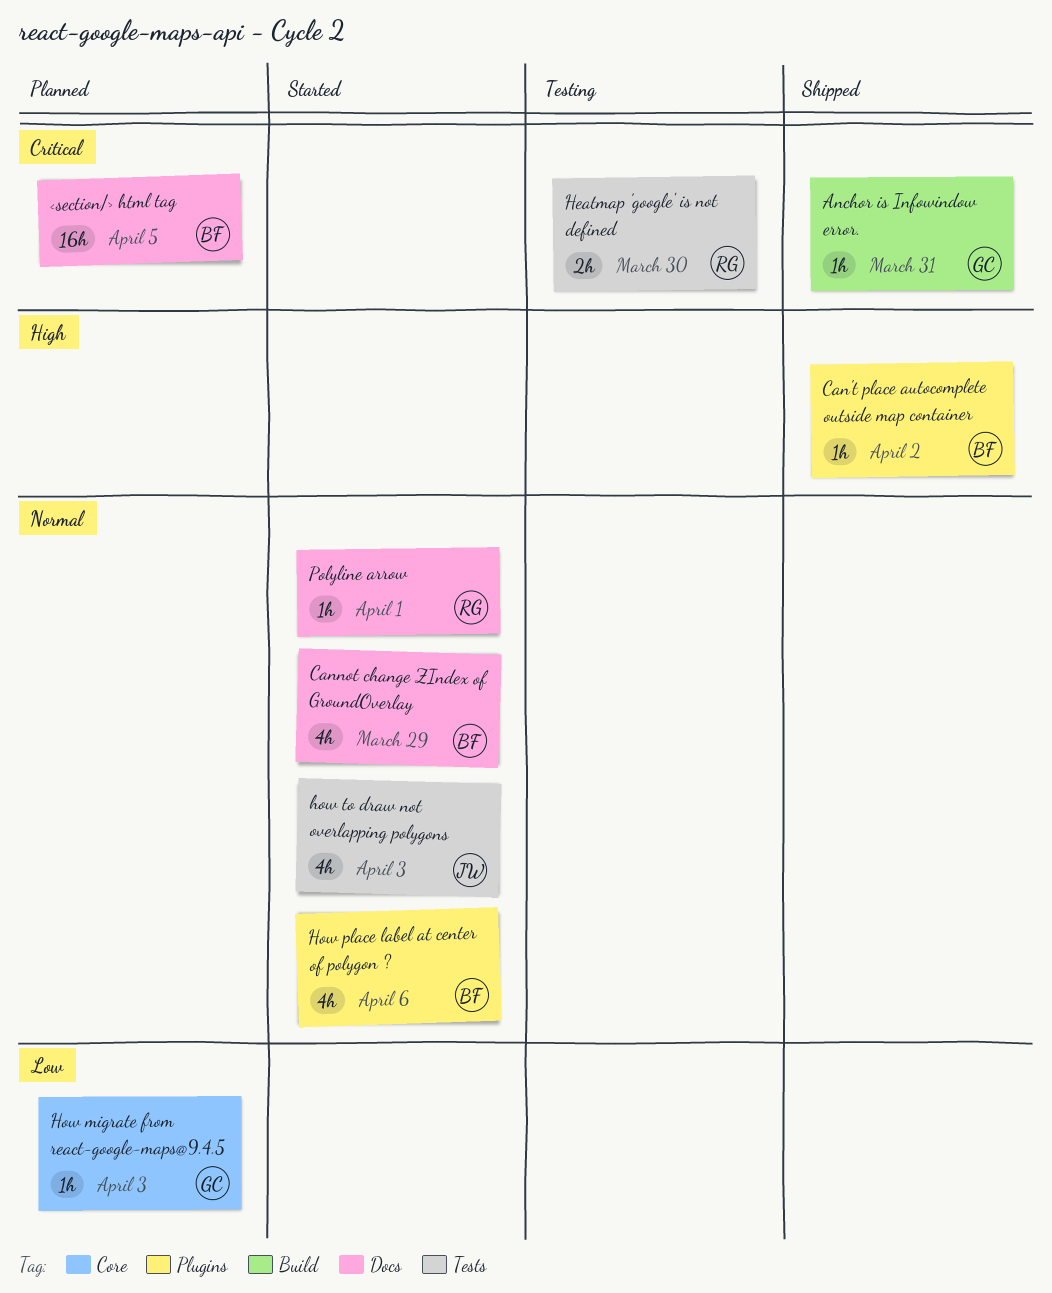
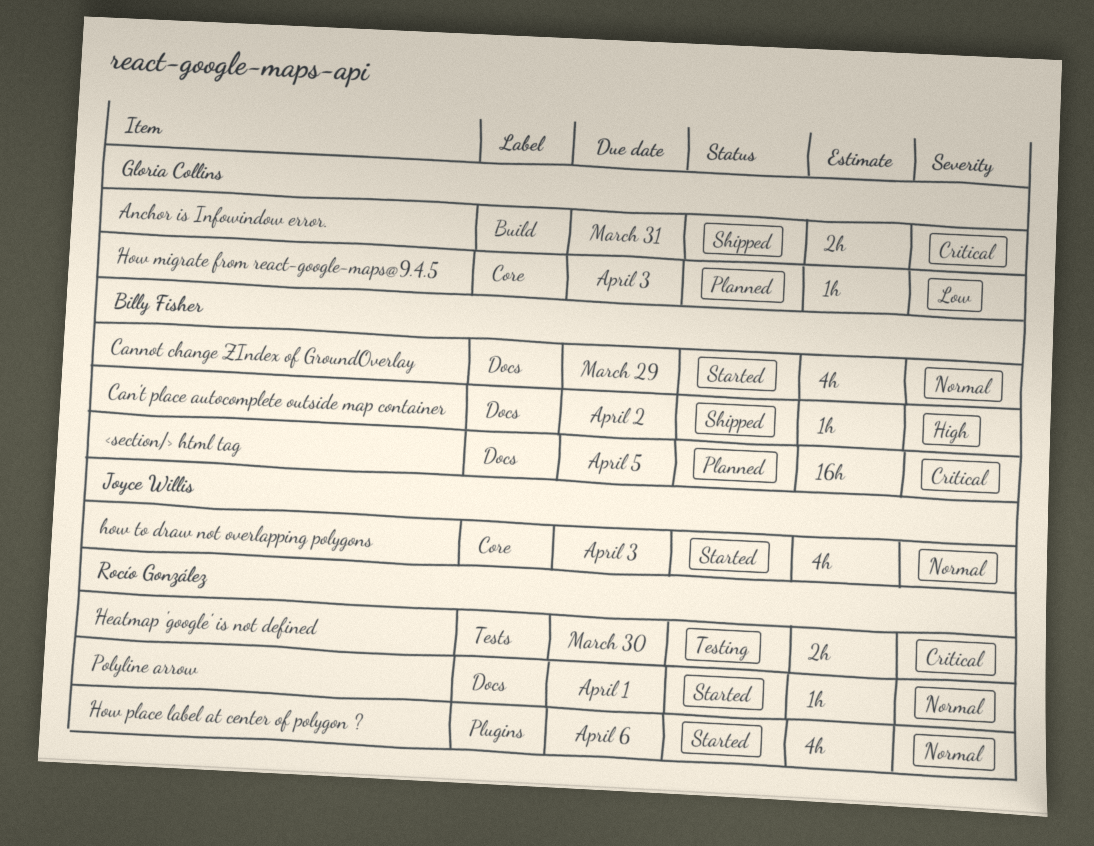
Anchor is Infowindow error., estimate: 1h -> 2h
Can't place autocomplete outside map container, label: Plugins -> Docs
How place label at center of polygon ?, owner: Billy Fisher -> Rocío González
how to draw not overlapping polygons, label: Tests -> Core

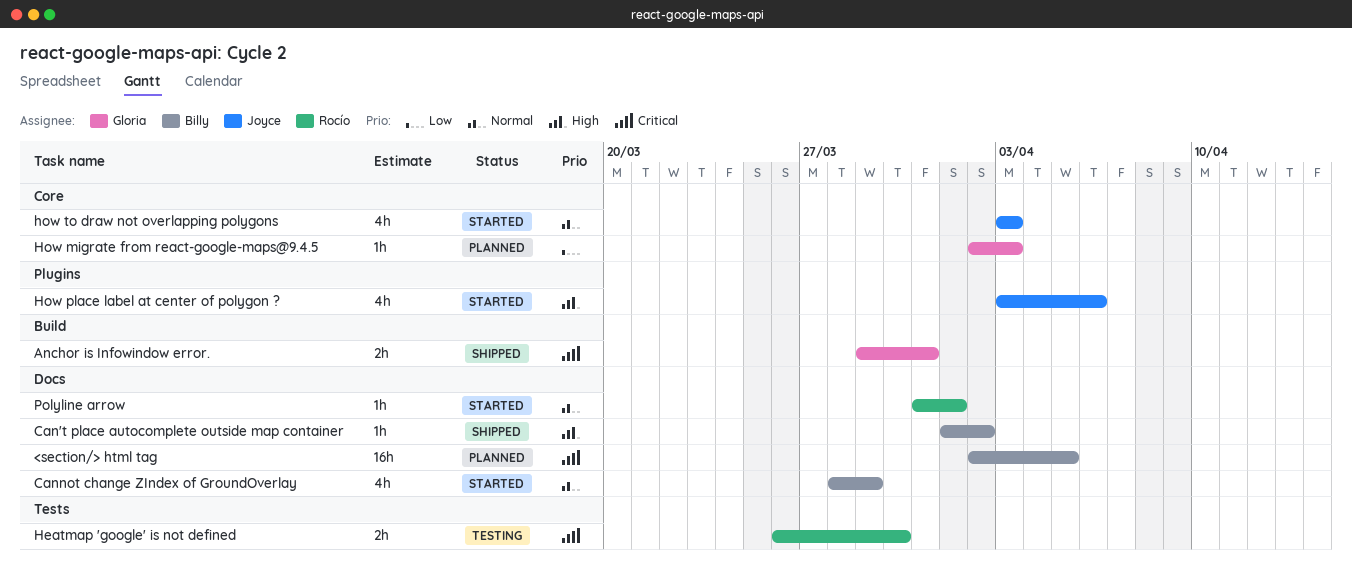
How place label at center of polygon ?, owner: Rocío González -> Joyce Willis
How place label at center of polygon ?, priority: Normal -> High

